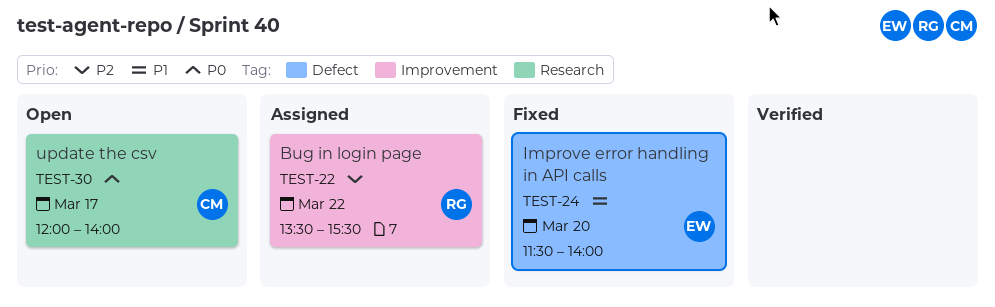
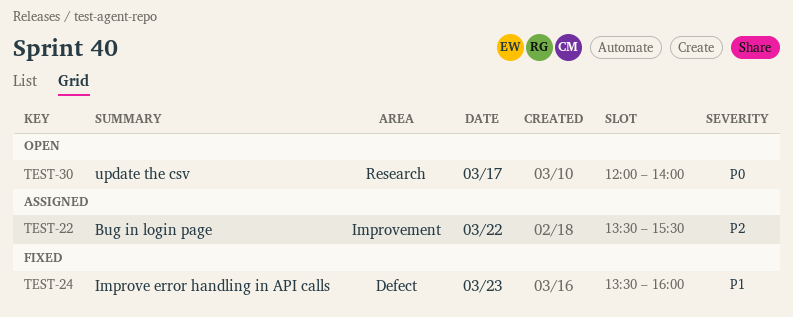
TEST-24, day: Mar 20 -> Mar 23
TEST-24, begins: 11:30 -> 13:30
TEST-24, ends: 14:00 -> 16:00

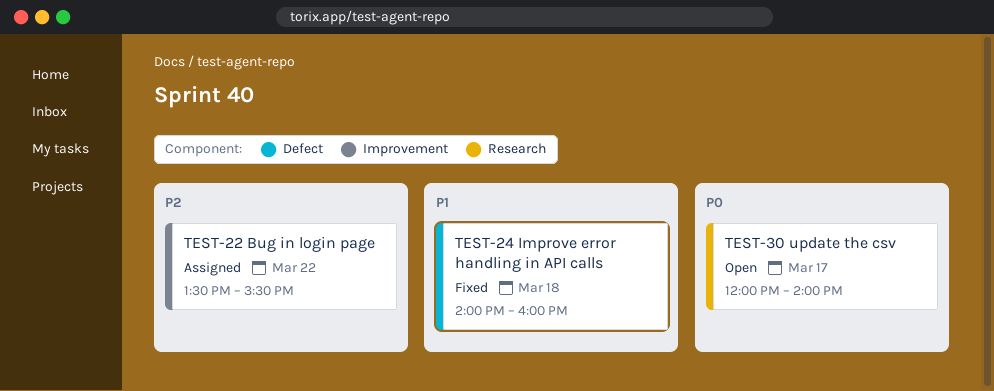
TEST-24, day: Mar 23 -> Mar 18
TEST-24, begins: 13:30 -> 14:00

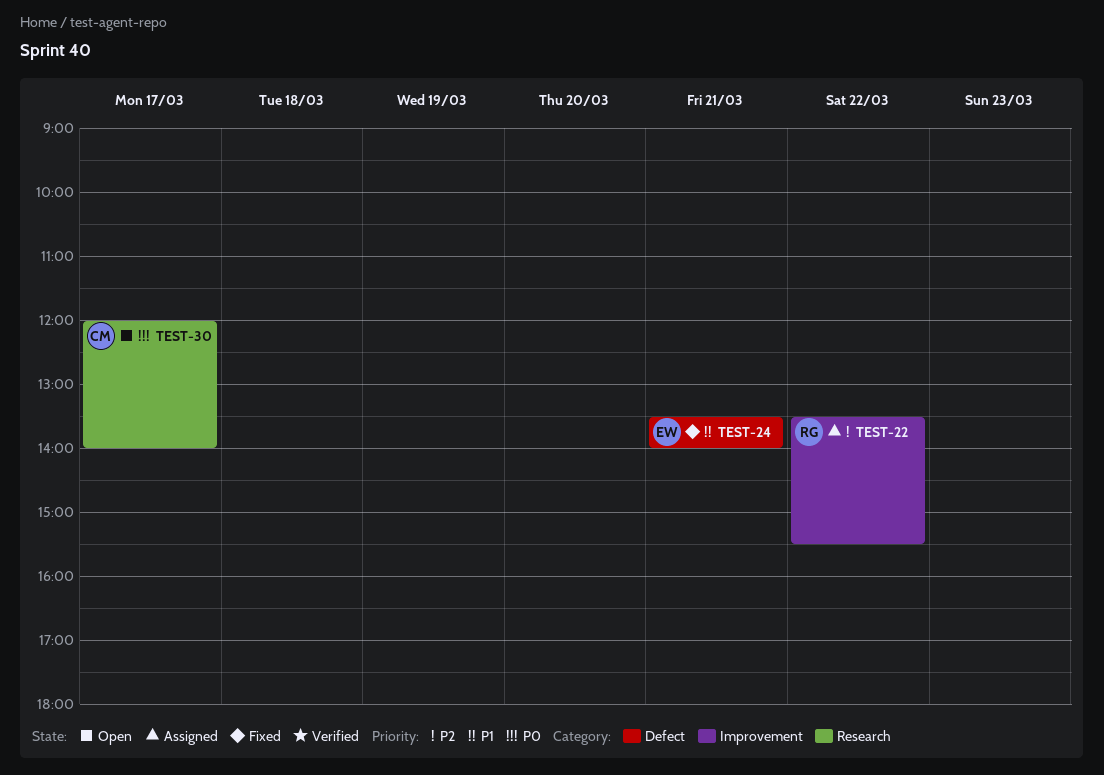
TEST-24, day: Mar 18 -> Mar 21
TEST-24, begins: 14:00 -> 13:30
TEST-24, ends: 16:00 -> 14:00

